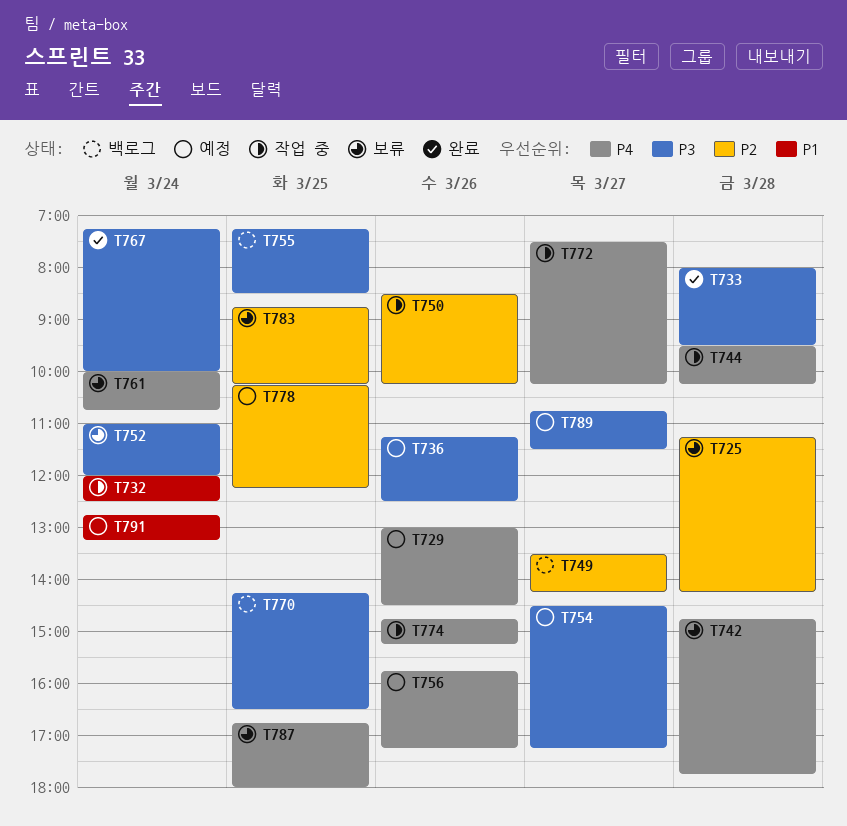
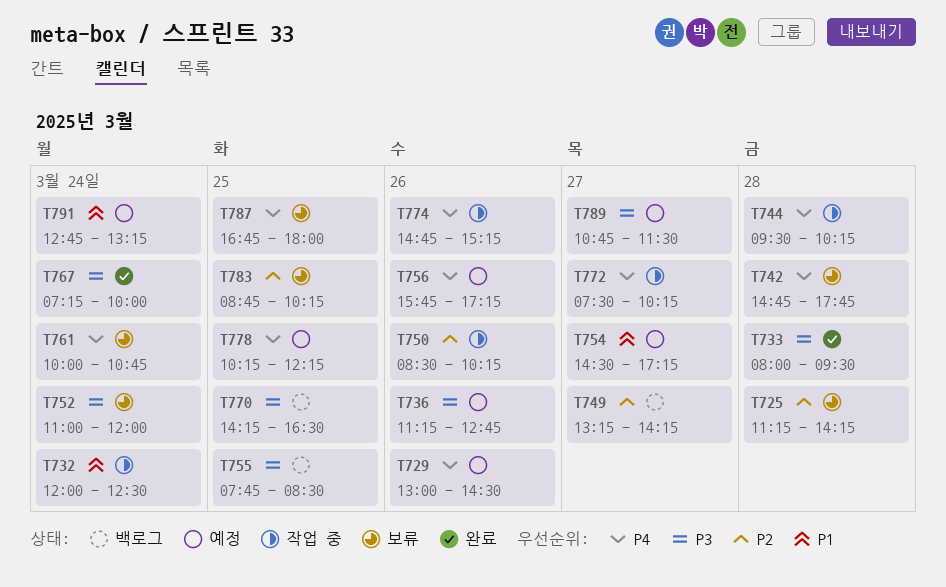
T736, ends: 12:30 -> 12:45
T749, begins: 13:30 -> 13:15
T754, priority: P3 -> P1
T755, begins: 07:15 -> 07:45
T778, priority: P2 -> P4

